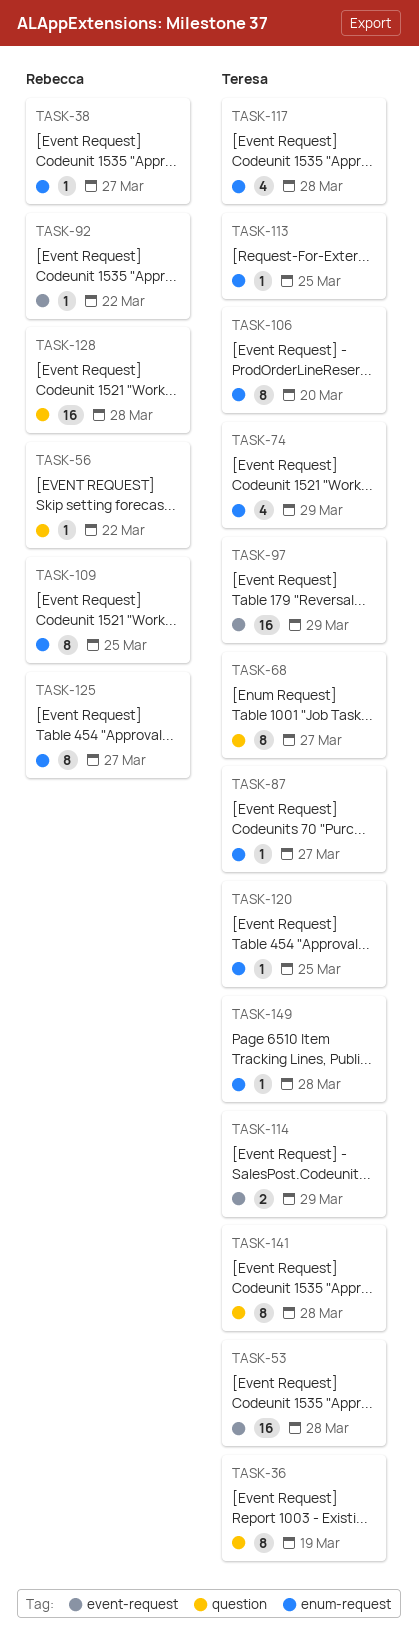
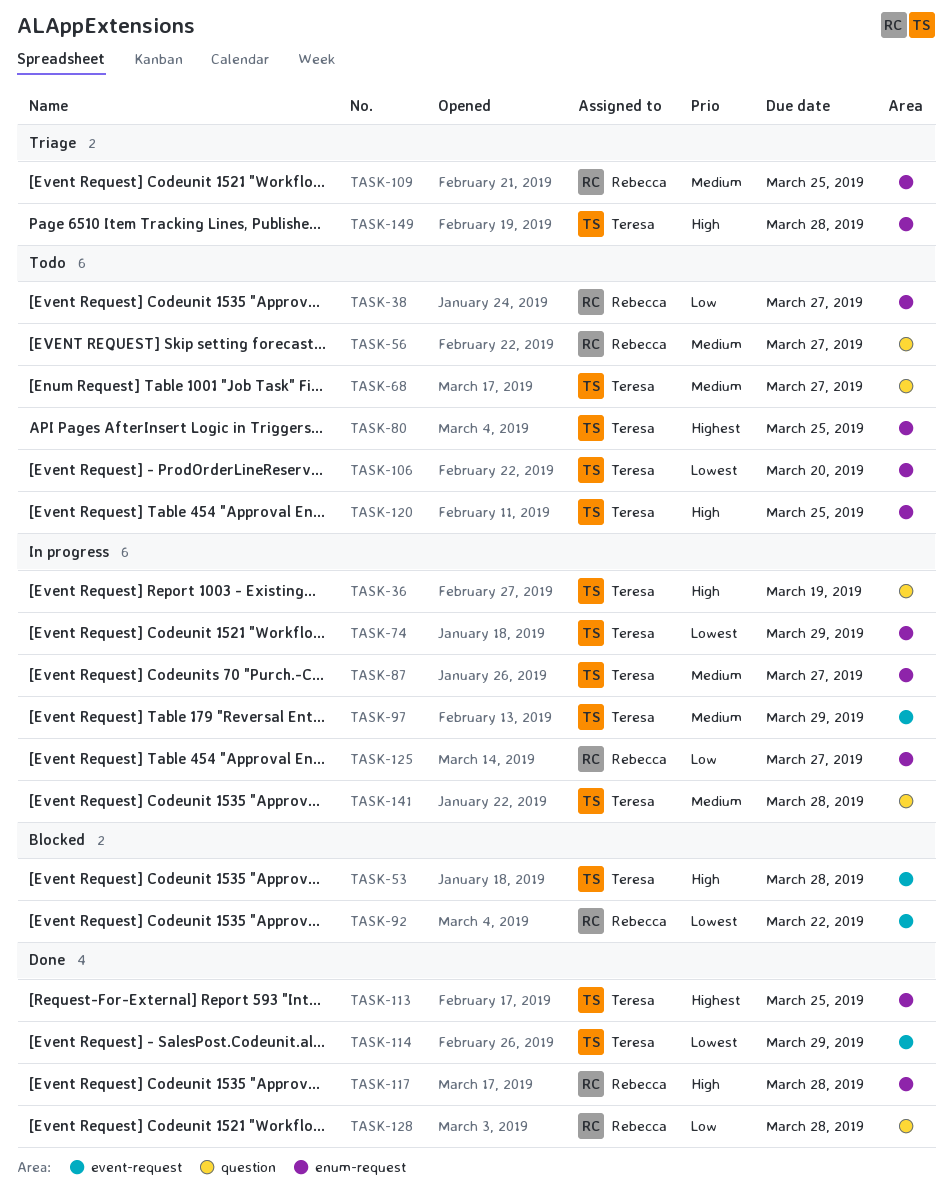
TASK-56, due: Mar 22 -> Mar 27
TASK-80: none -> present
TASK-117, owner: Teresa -> Rebecca

